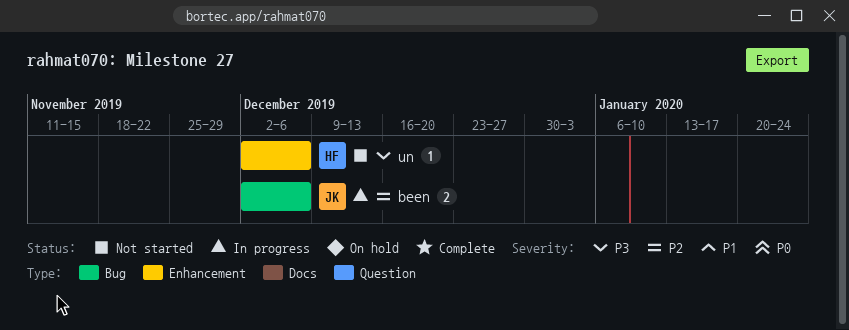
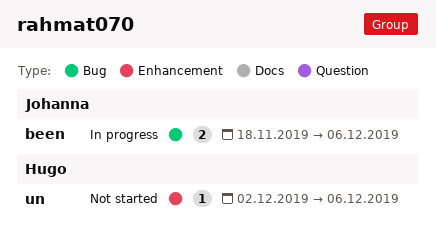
been, start: Dec 2 -> Nov 18

